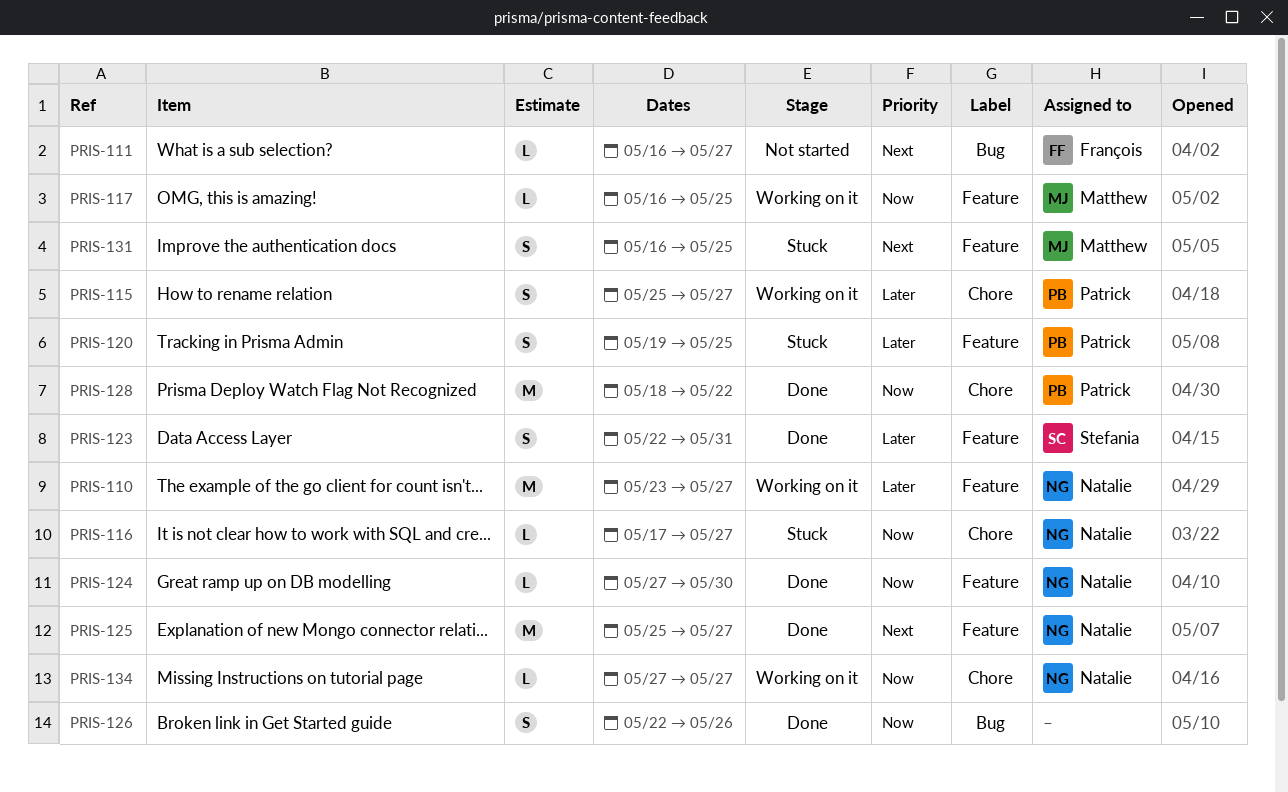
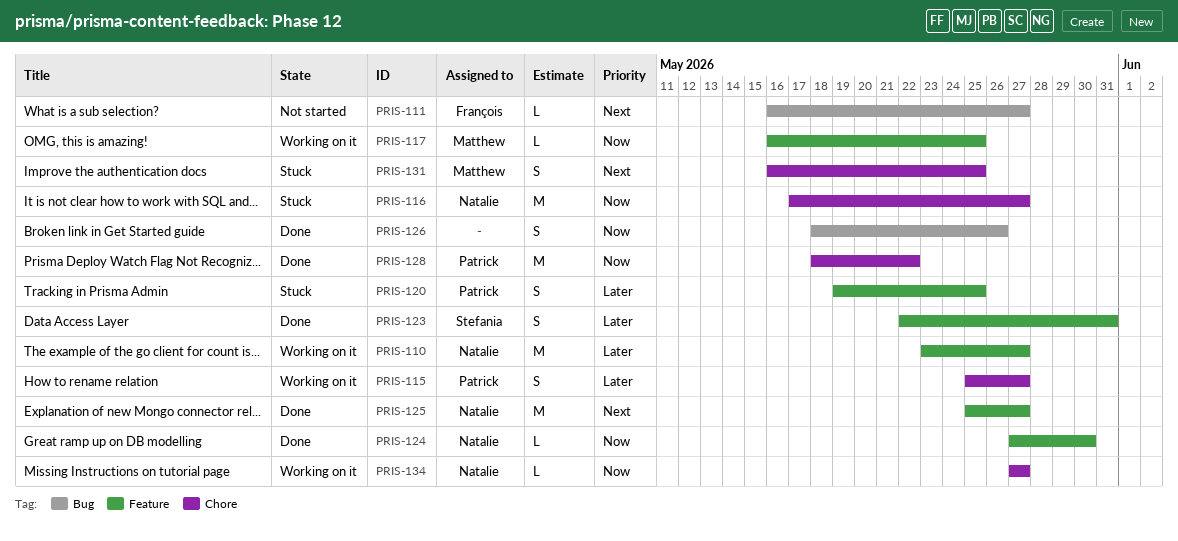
PRIS-116, estimate: L -> M
PRIS-126, start: May 22 -> May 18
PRIS-131, label: Feature -> Chore

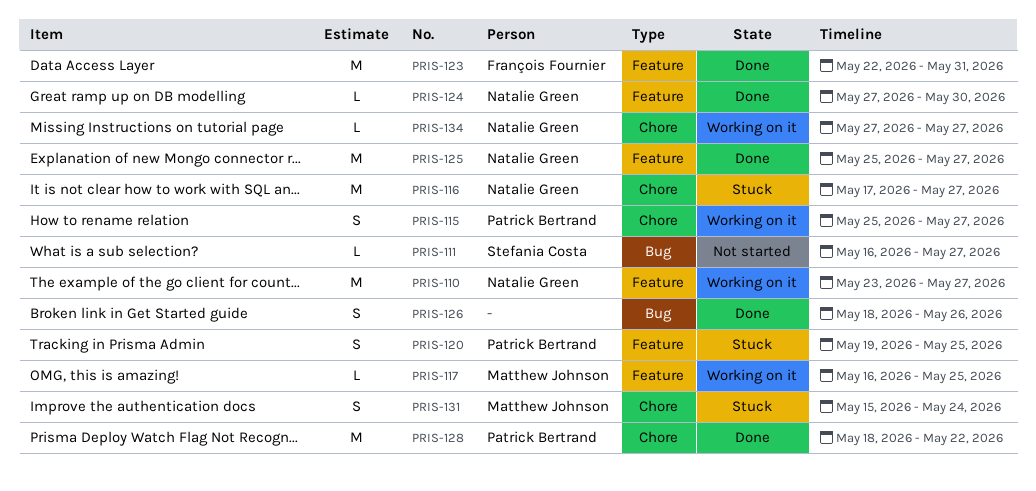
PRIS-111, owner: François Fournier -> Stefania Costa
PRIS-123, owner: Stefania Costa -> François Fournier
PRIS-123, estimate: S -> M
PRIS-131, start: May 16 -> May 15
PRIS-131, due: May 25 -> May 24

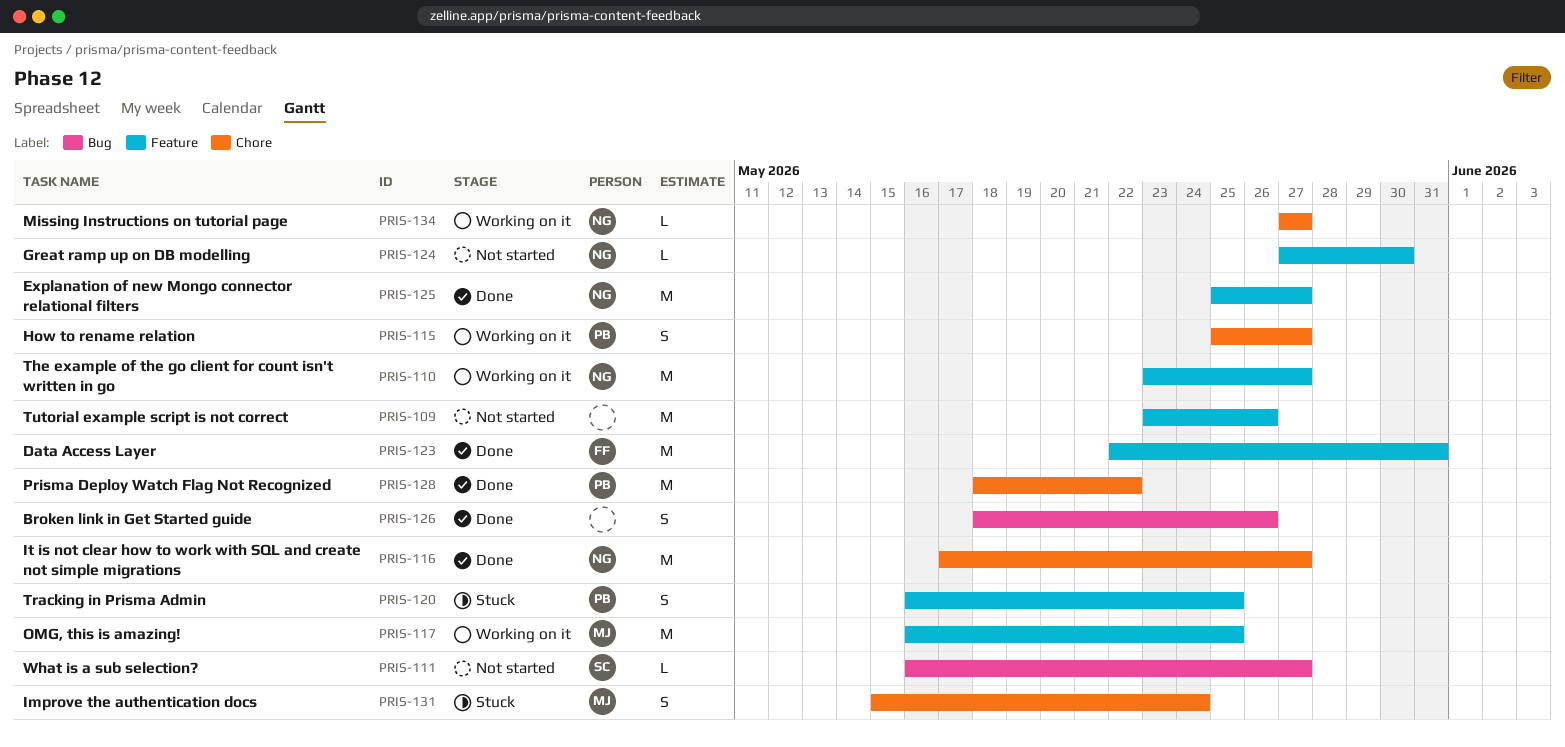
PRIS-109: none -> present
PRIS-116, status: Stuck -> Done
PRIS-117, estimate: L -> M
PRIS-120, start: May 19 -> May 16
PRIS-124, status: Done -> Not started

